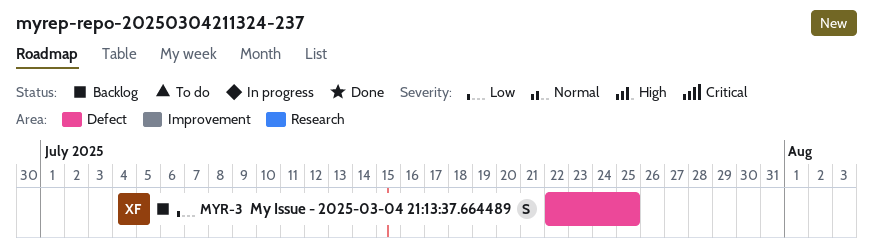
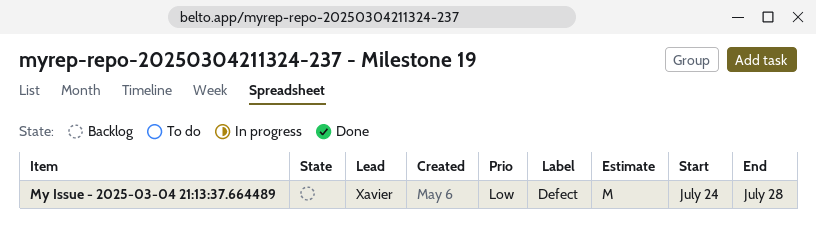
My Issue - 2025-03-04 21:13:37.664489, estimate: S -> M
My Issue - 2025-03-04 21:13:37.664489, start: Jul 22 -> Jul 24
My Issue - 2025-03-04 21:13:37.664489, due: Jul 25 -> Jul 28

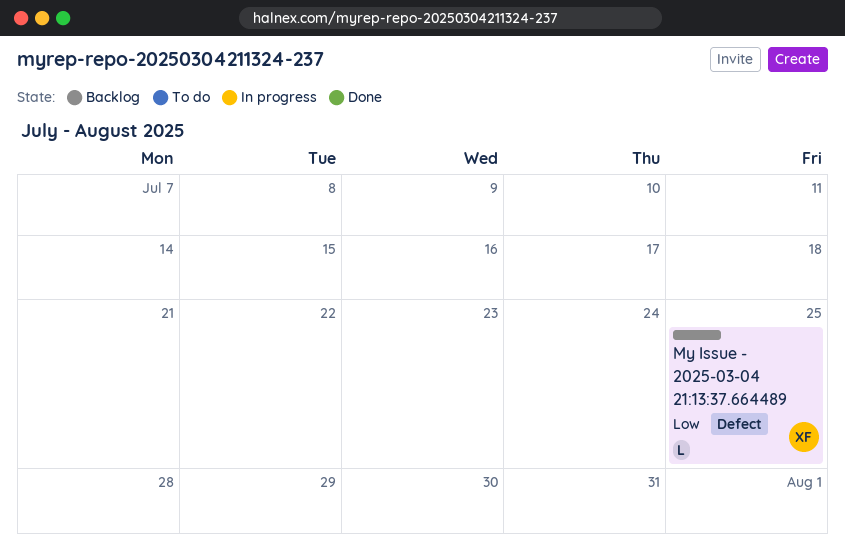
My Issue - 2025-03-04 21:13:37.664489, estimate: M -> L
My Issue - 2025-03-04 21:13:37.664489, due: Jul 28 -> Jul 25

